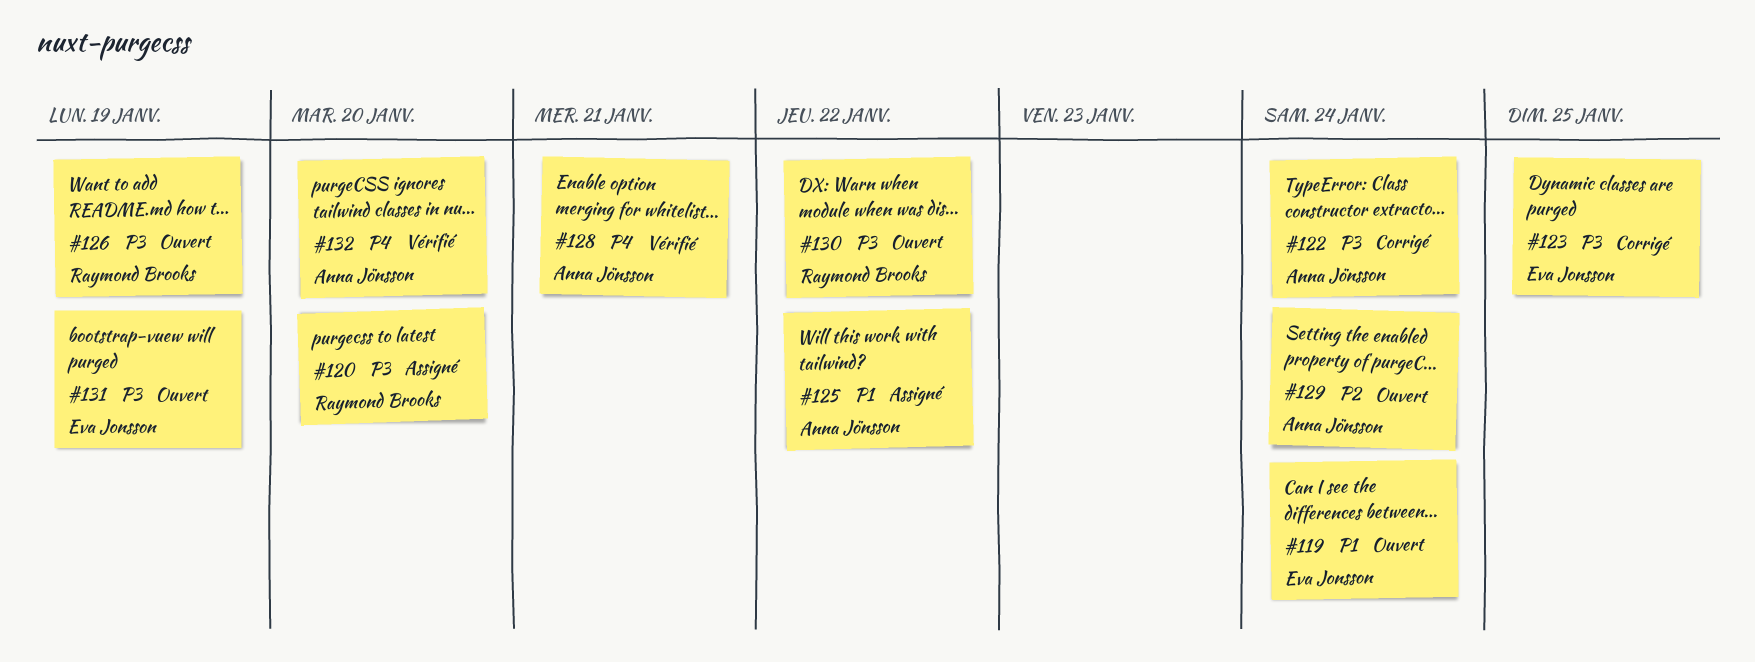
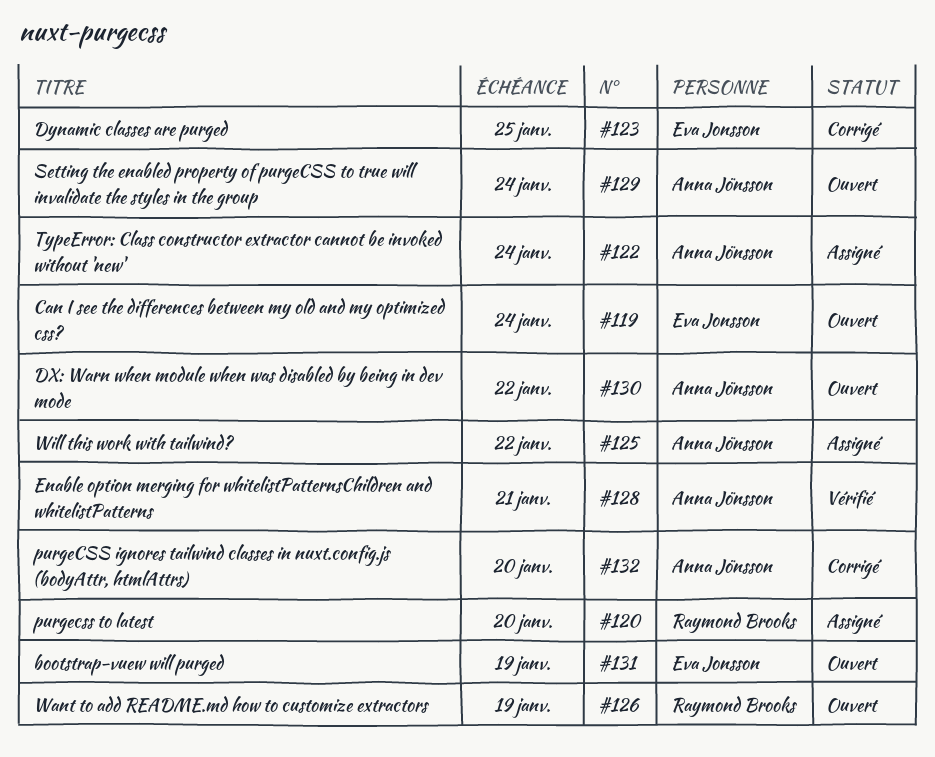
#122, status: Corrigé -> Assigné
#130, owner: Raymond Brooks -> Anna Jönsson
#132, status: Vérifié -> Corrigé

